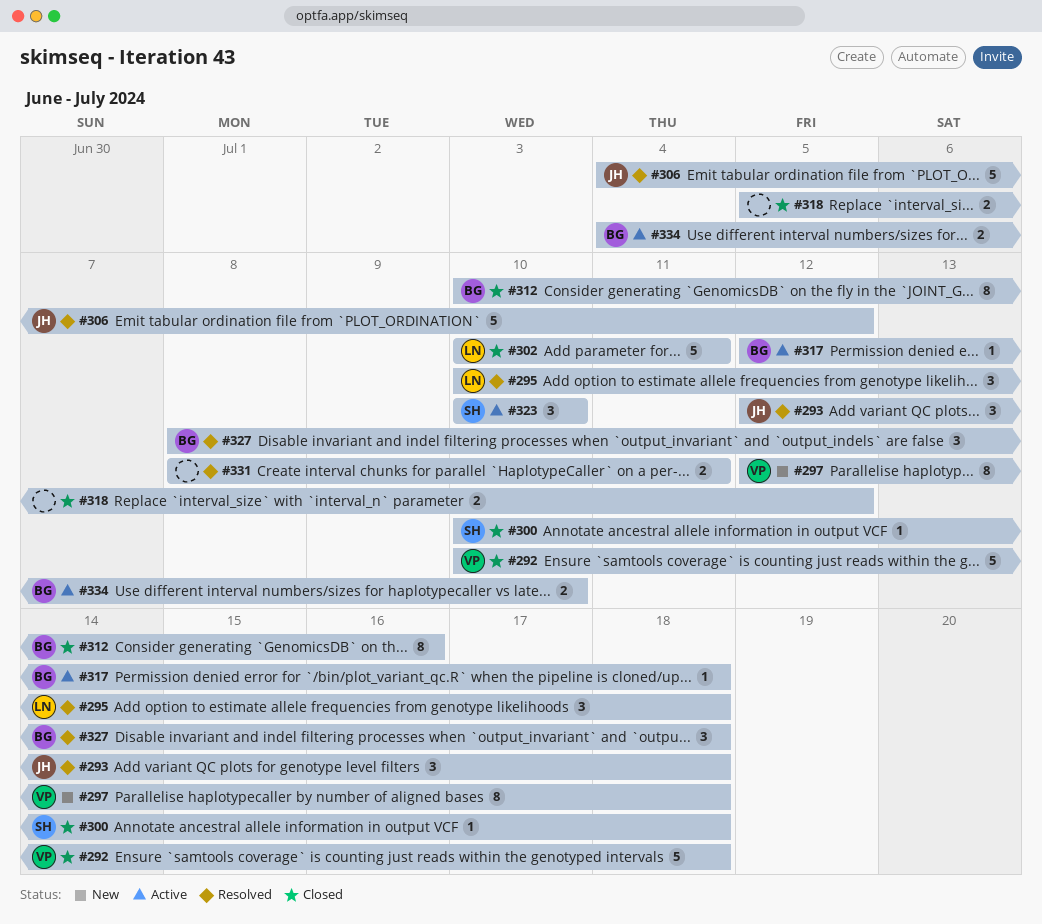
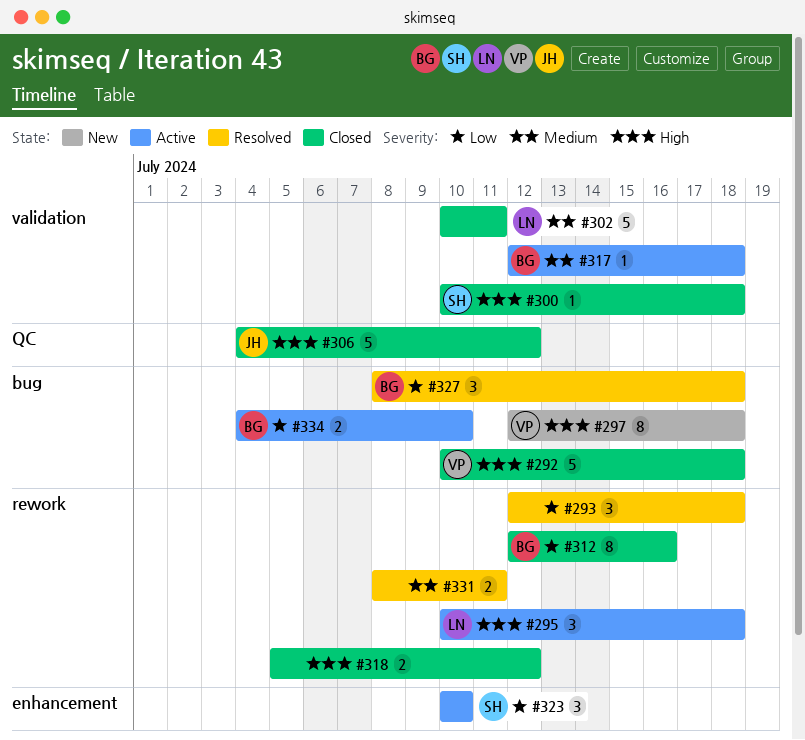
#293, owner: JH -> none
#295, status: Resolved -> Active
#306, status: Resolved -> Closed
#312, start: Jul 10 -> Jul 12

